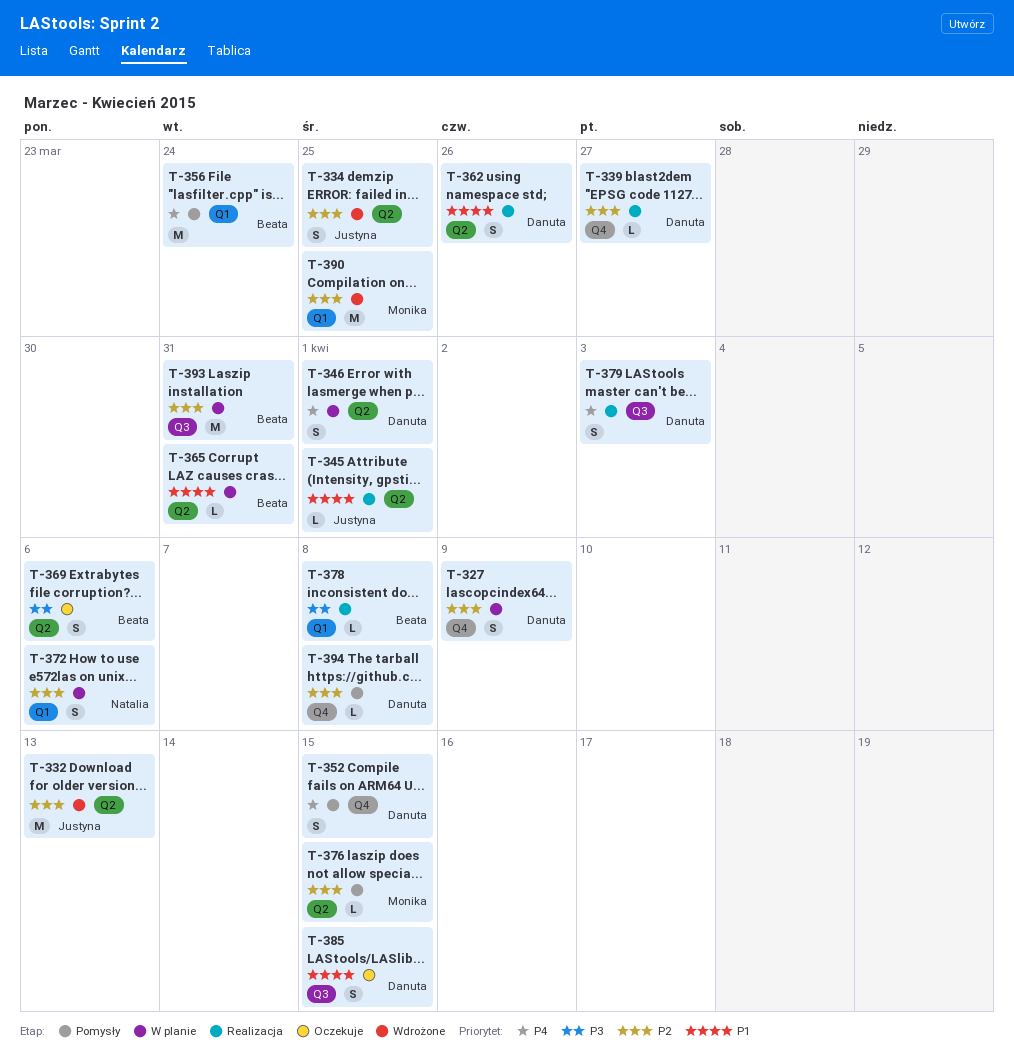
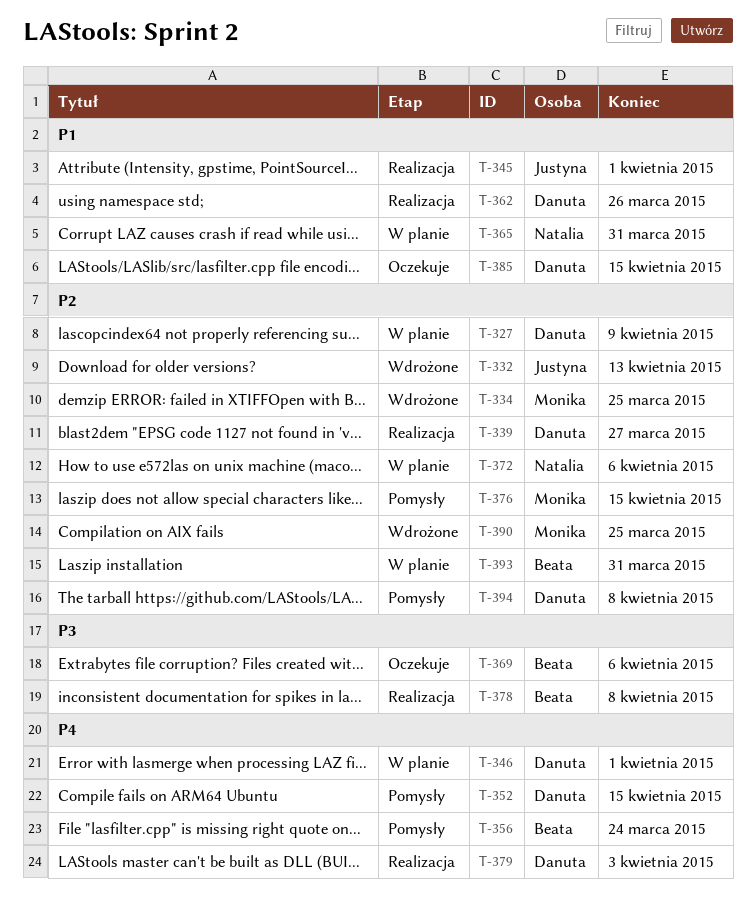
T-334, owner: Justyna -> Monika
T-365, owner: Beata -> Natalia

